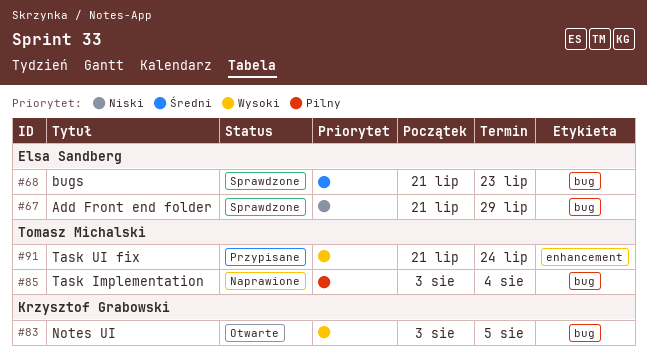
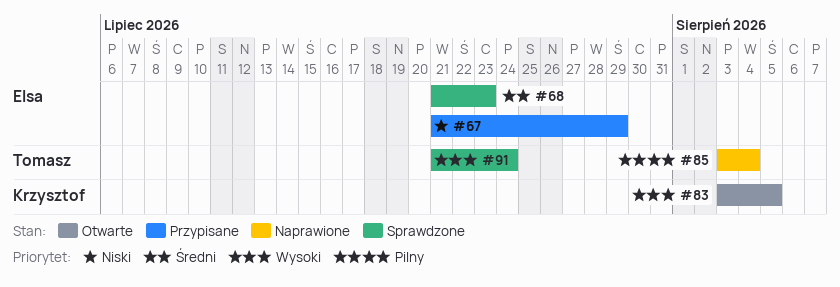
#67, status: Sprawdzone -> Przypisane
#91, status: Przypisane -> Sprawdzone

